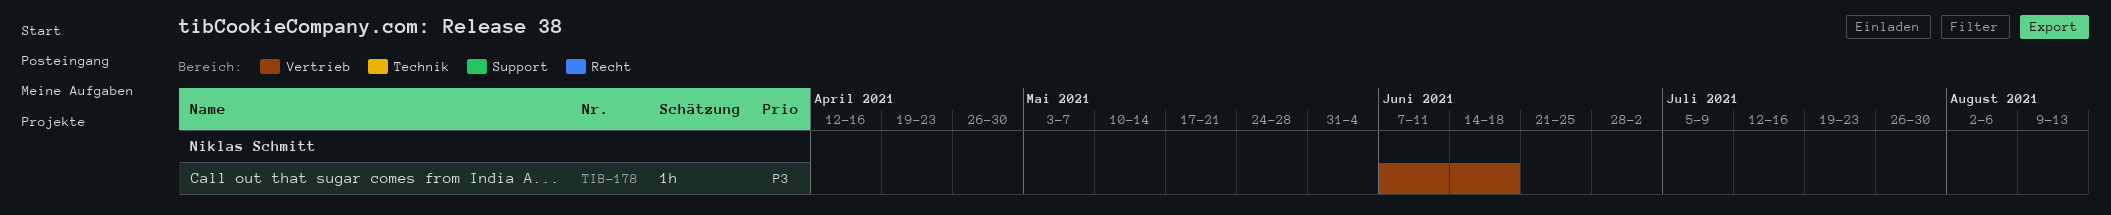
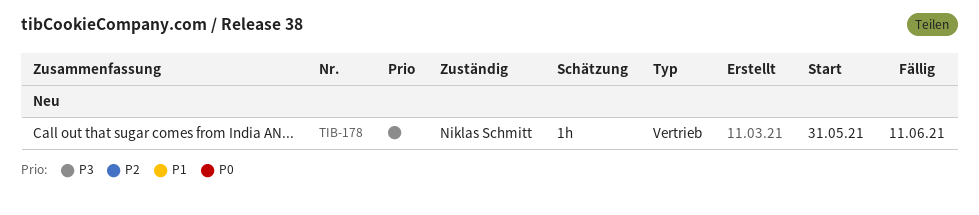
TIB-178, start: Jun 7 -> May 31
TIB-178, due: Jun 18 -> Jun 11

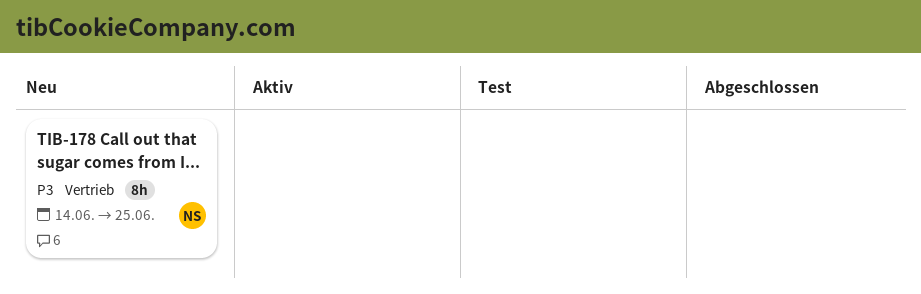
TIB-178, estimate: 1h -> 8h
TIB-178, start: May 31 -> Jun 14
TIB-178, due: Jun 11 -> Jun 25

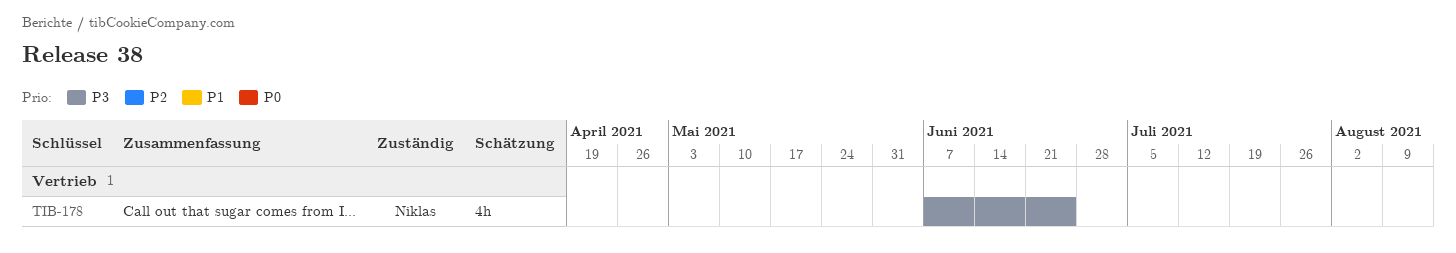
TIB-178, estimate: 8h -> 4h
TIB-178, start: Jun 14 -> Jun 7

